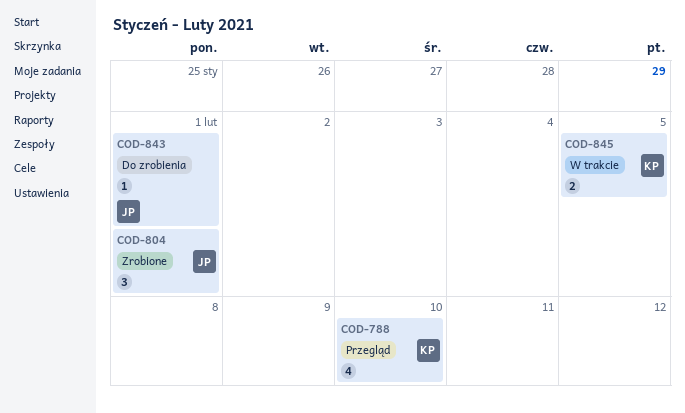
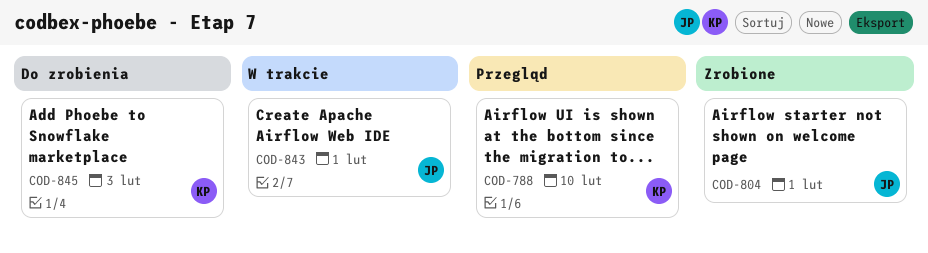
COD-843, status: Do zrobienia -> W trakcie
COD-845, status: W trakcie -> Do zrobienia
COD-845, due: Feb 5 -> Feb 3

